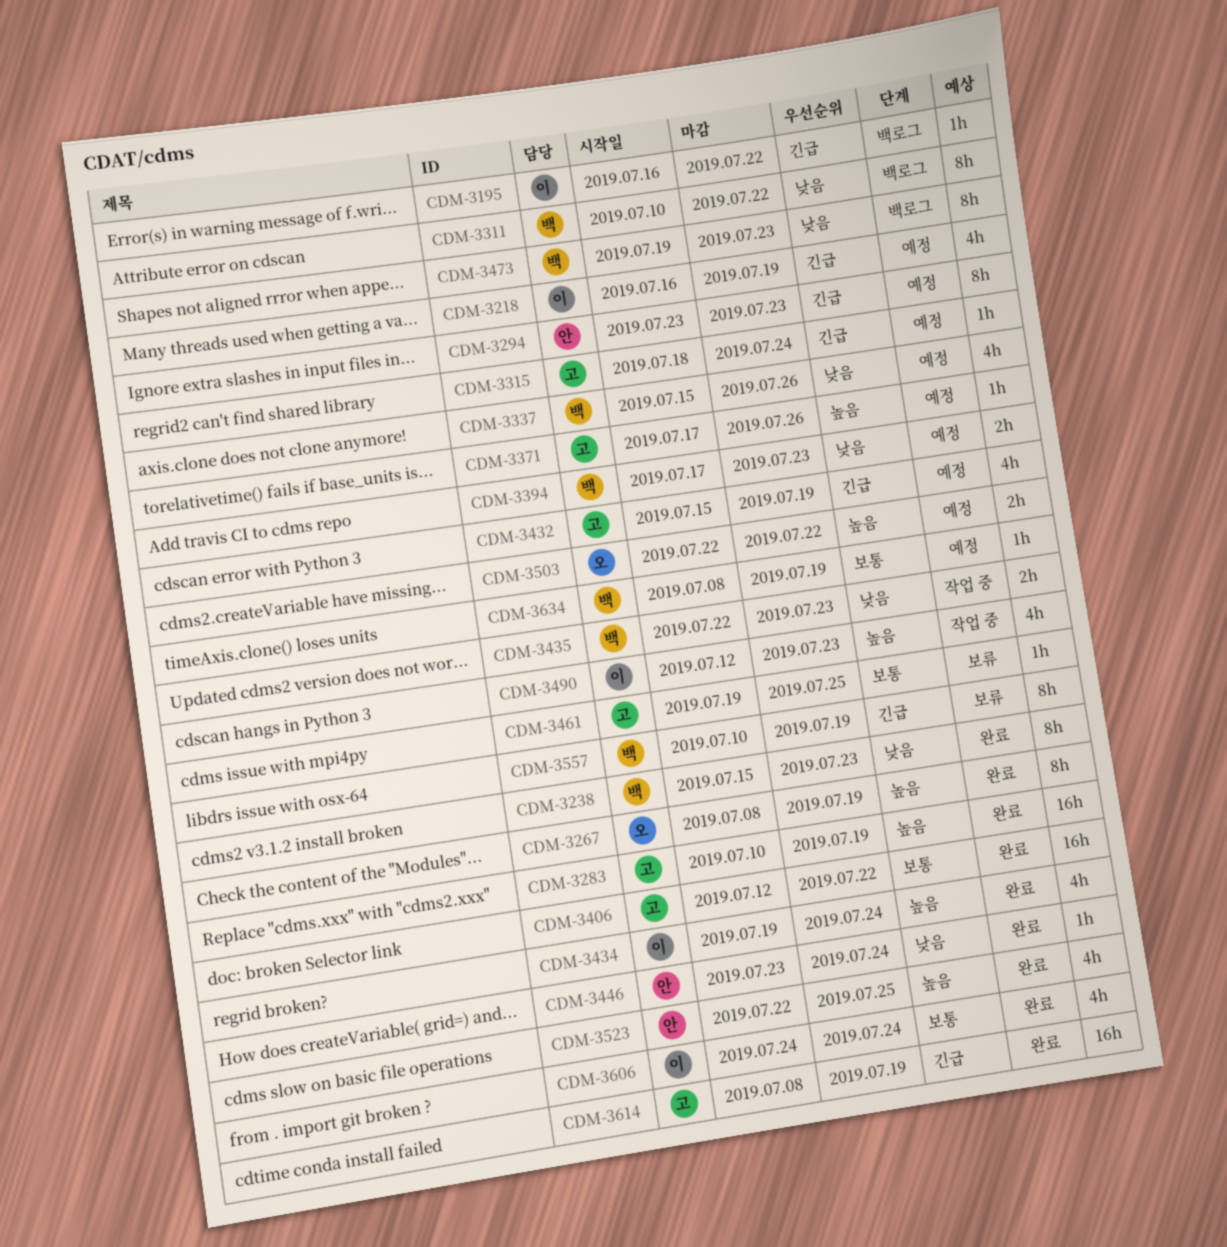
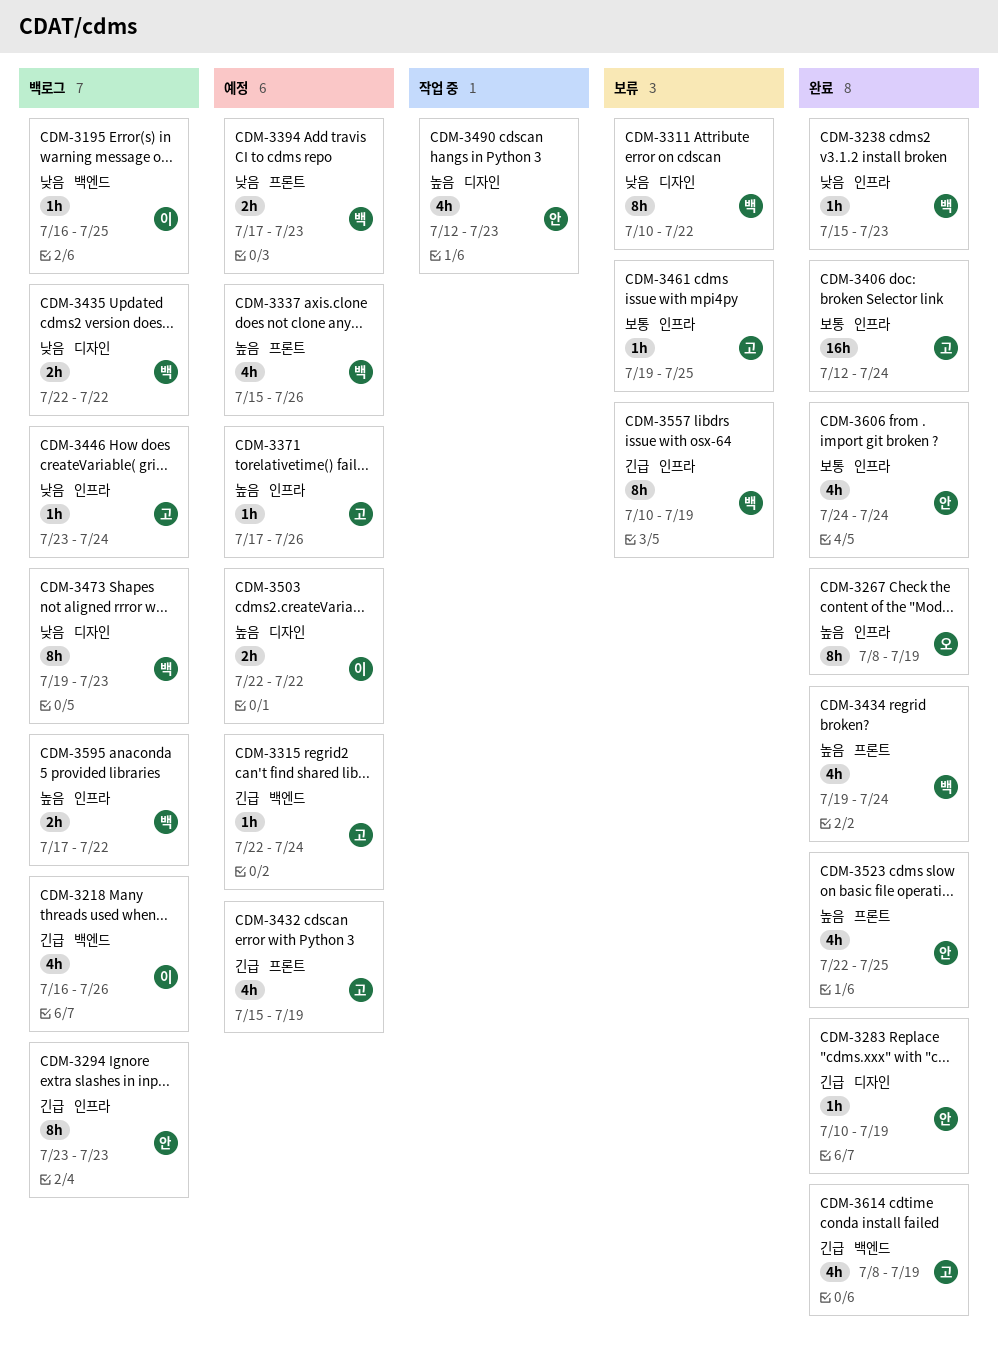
CDM-3195, priority: 긴급 -> 낮음
CDM-3195, due: Jul 22 -> Jul 25
CDM-3218, status: 예정 -> 백로그
CDM-3218, due: Jul 19 -> Jul 26
CDM-3238, estimate: 8h -> 1h
CDM-3283, owner: 고 -> 안
CDM-3283, priority: 높음 -> 긴급
CDM-3283, estimate: 16h -> 1h
CDM-3294, status: 예정 -> 백로그
CDM-3311, status: 백로그 -> 보류
CDM-3315, start: Jul 18 -> Jul 22
CDM-3337, priority: 낮음 -> 높음
CDM-3406, due: Jul 22 -> Jul 24
CDM-3434, owner: 이 -> 백
CDM-3435, status: 작업 중 -> 백로그
CDM-3435, due: Jul 23 -> Jul 22
CDM-3446, status: 완료 -> 백로그
CDM-3446, owner: 안 -> 고
CDM-3490, owner: 이 -> 안
CDM-3503, owner: 오 -> 이
CDM-3595: none -> present
CDM-3606, owner: 이 -> 안
CDM-3614, estimate: 16h -> 4h
CDM-3634: present -> none

